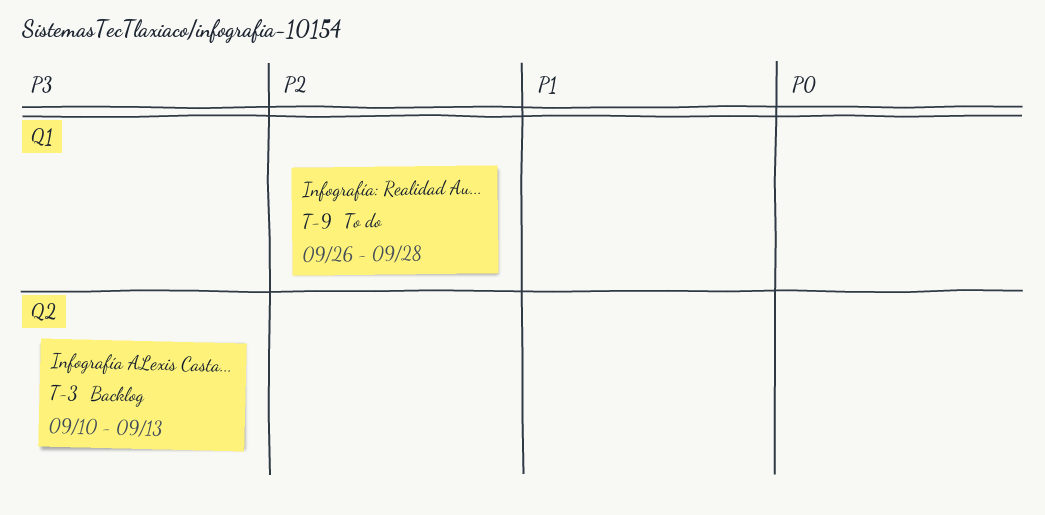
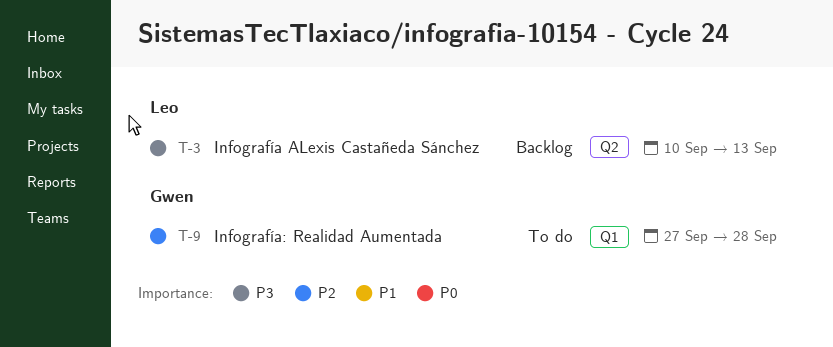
T-9, start: Sep 26 -> Sep 27

